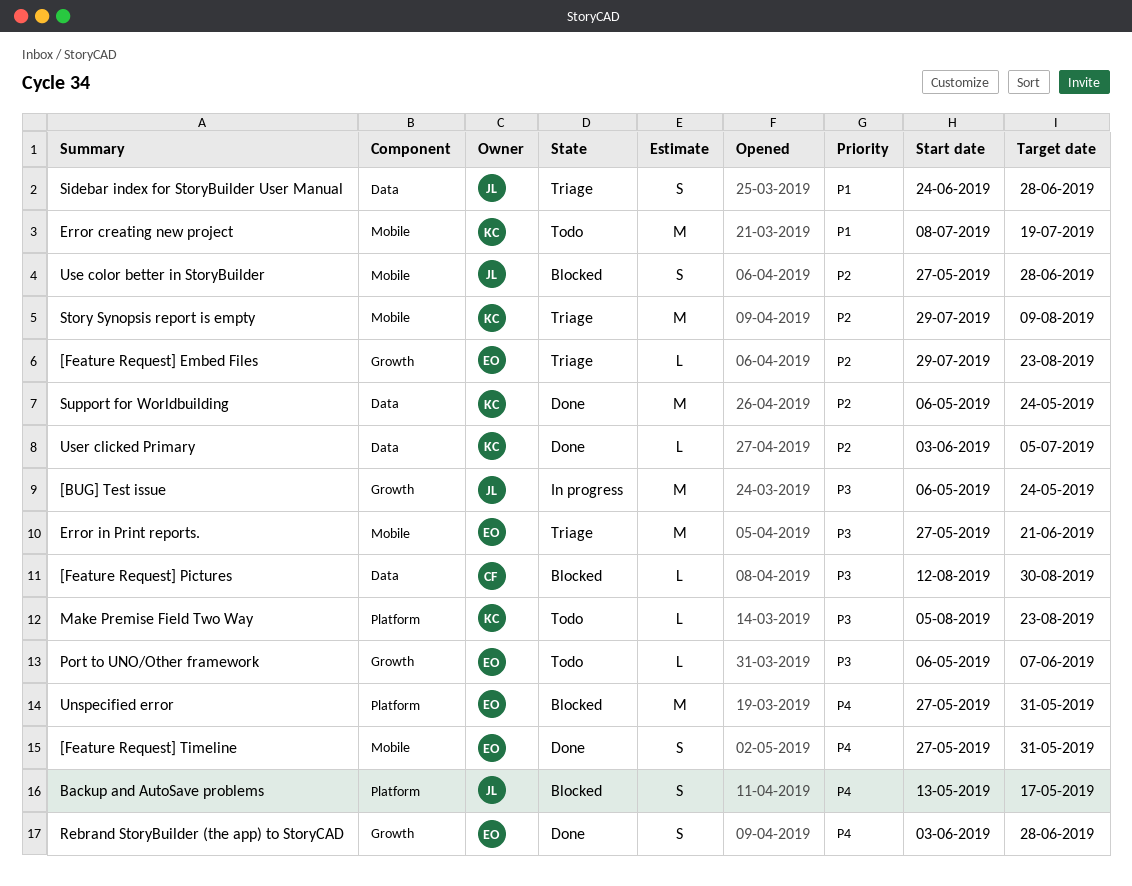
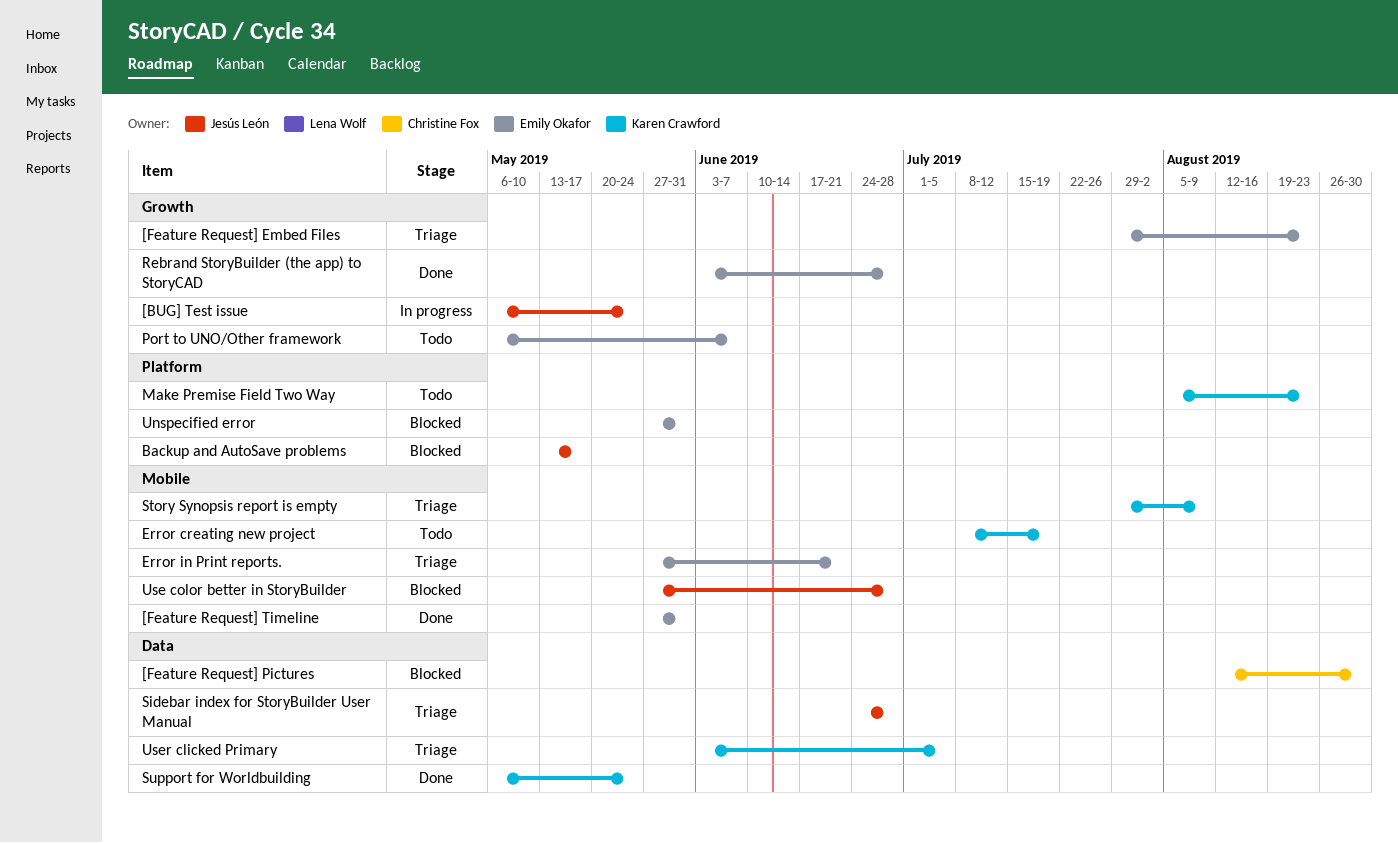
User clicked Primary, status: Done -> Triage

